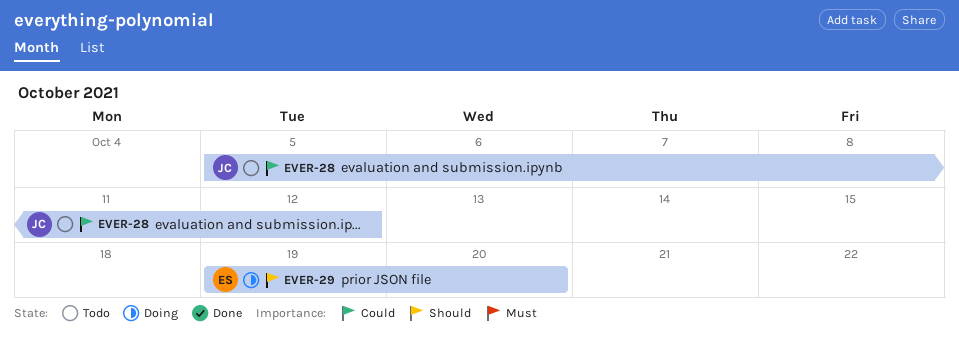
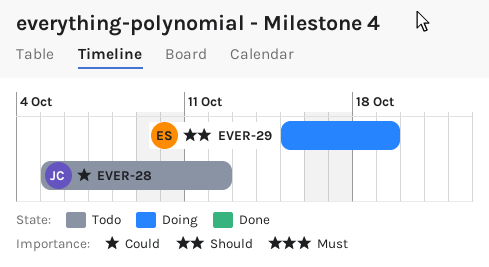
EVER-29, start: Oct 19 -> Oct 15
EVER-29, due: Oct 20 -> Oct 19

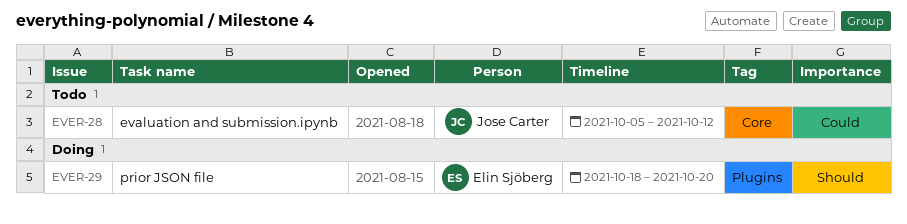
EVER-29, start: Oct 15 -> Oct 18
EVER-29, due: Oct 19 -> Oct 20

